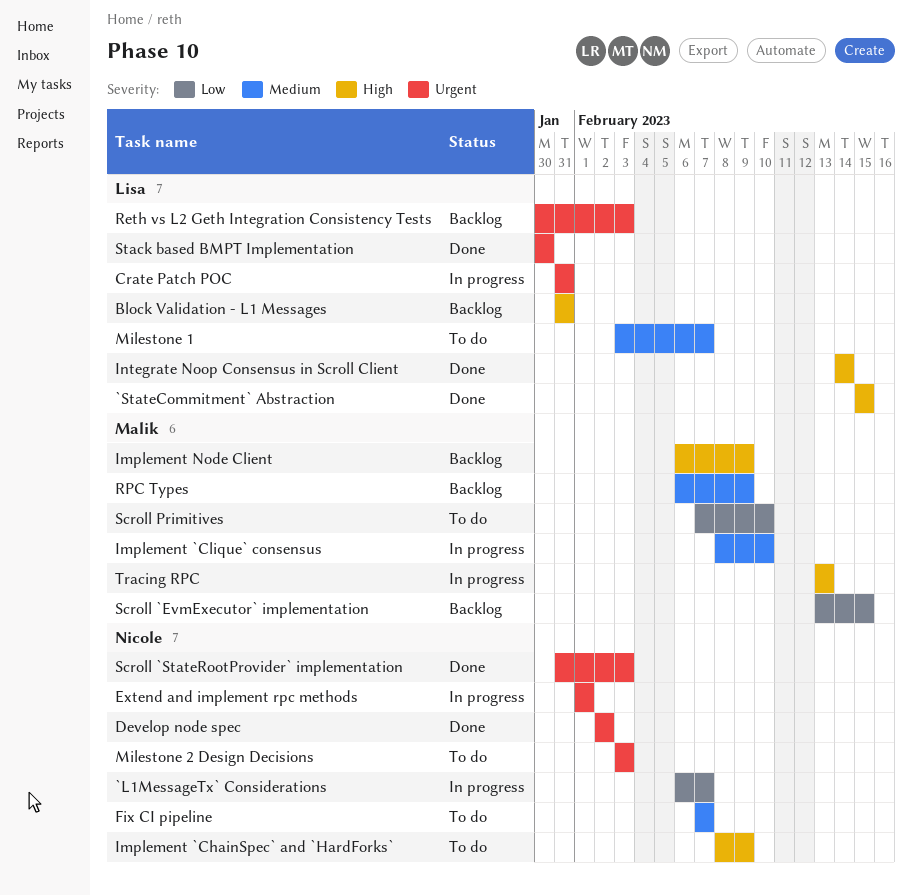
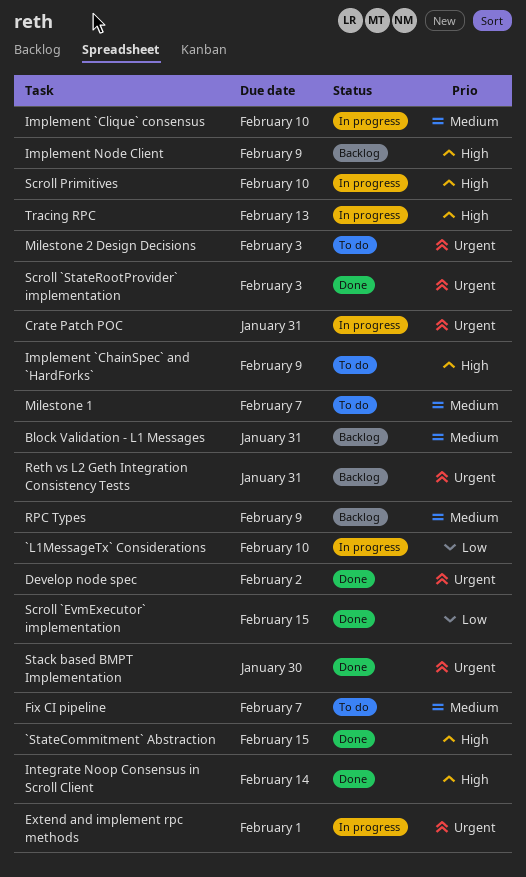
`L1MessageTx` Considerations, due: Feb 7 -> Feb 10
Block Validation - L1 Messages, priority: High -> Medium
Reth vs L2 Geth Integration Consistency Tests, due: Feb 3 -> Jan 31
Scroll `EvmExecutor` implementation, status: Backlog -> Done
Scroll Primitives, status: To do -> In progress
Scroll Primitives, priority: Low -> High

